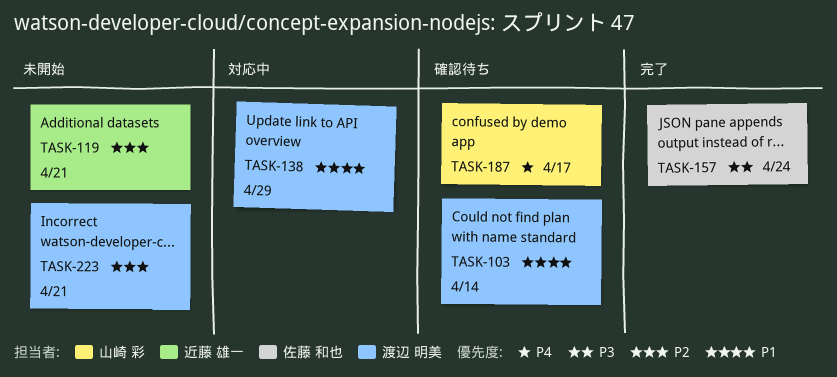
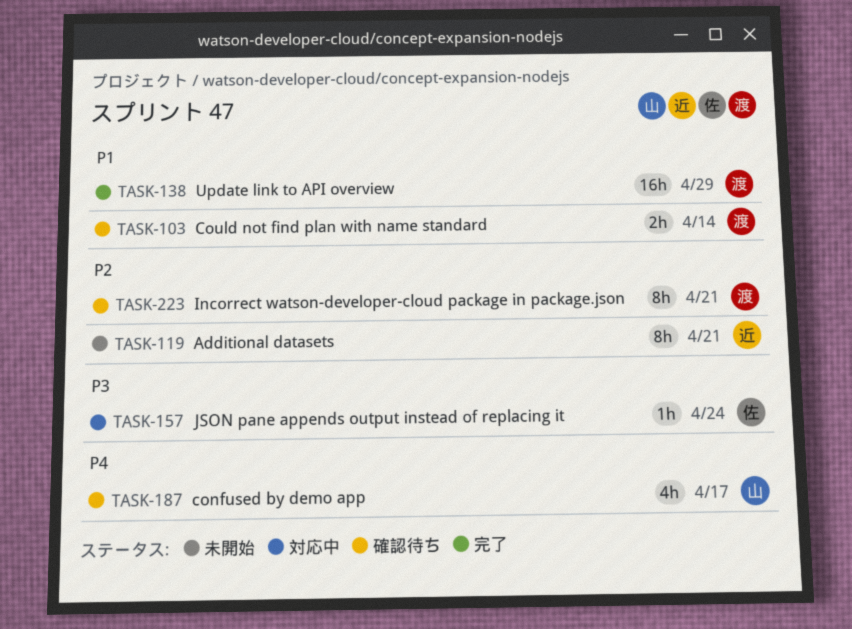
TASK-138, status: 対応中 -> 完了
TASK-157, status: 完了 -> 対応中
TASK-223, status: 未開始 -> 確認待ち

